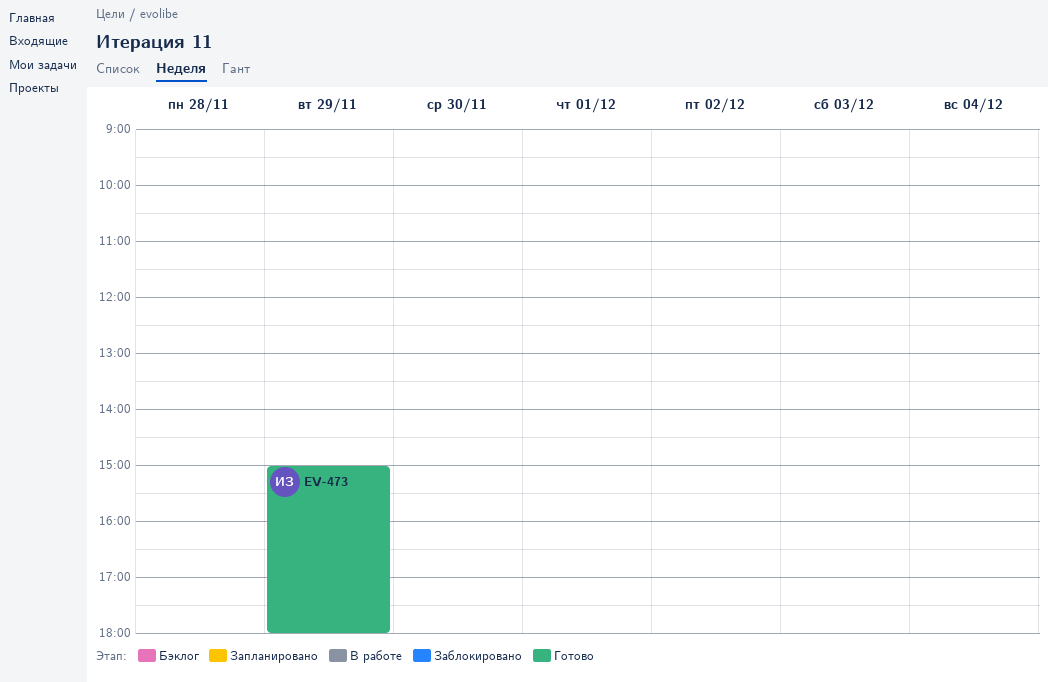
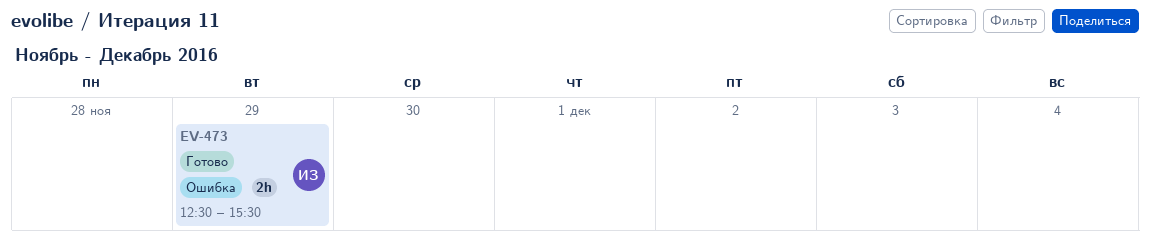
EV-473, begins: 15:00 -> 12:30
EV-473, ends: 18:00 -> 15:30

